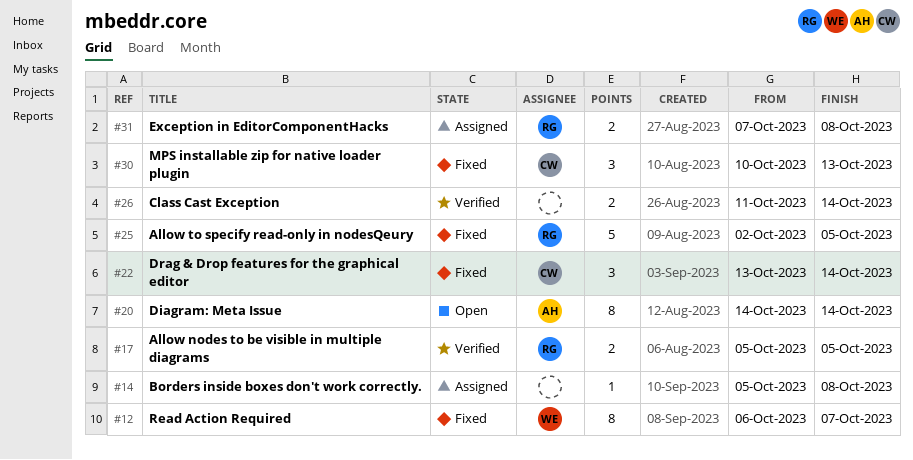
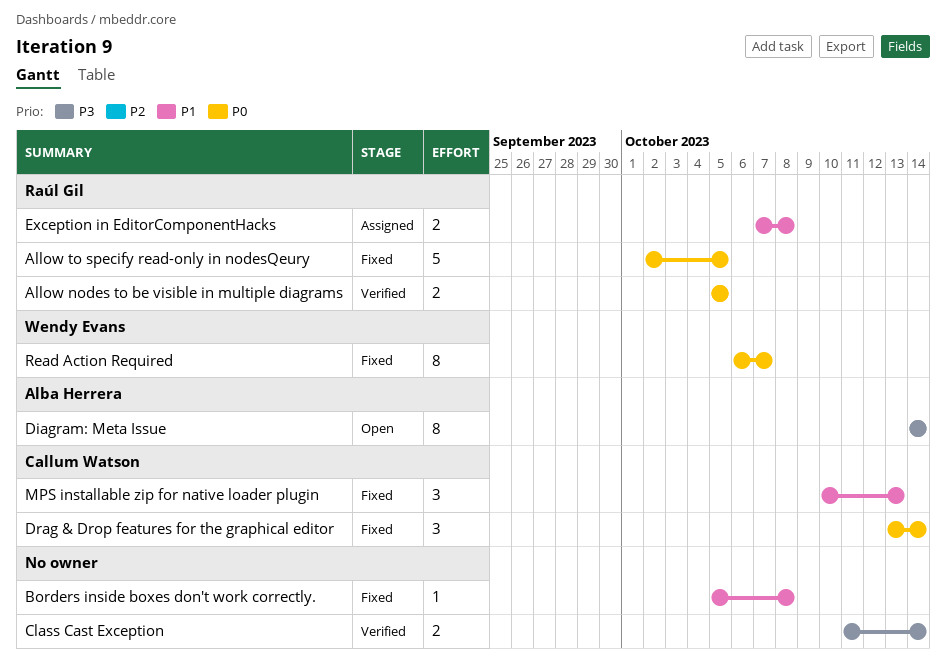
Borders inside boxes don't work correctly., status: Assigned -> Fixed

